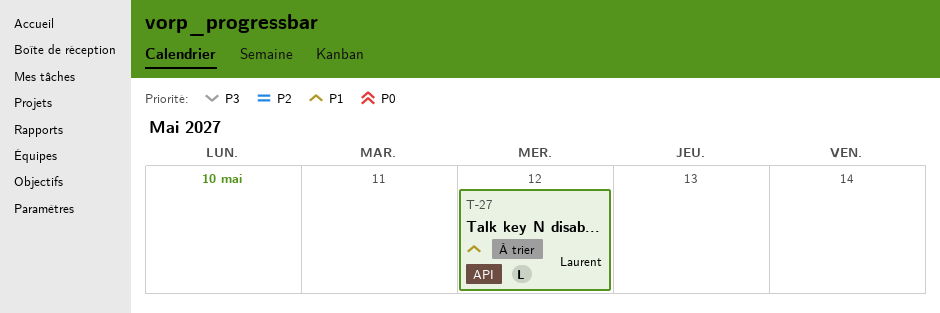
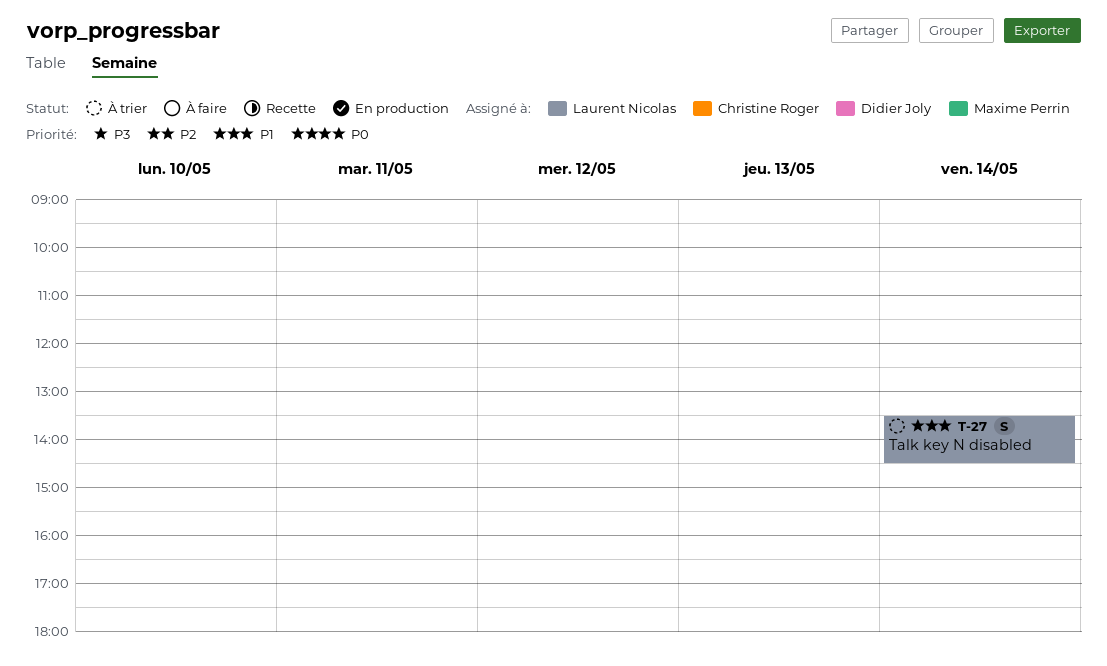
T-27, estimate: L -> S
T-27, day: May 12 -> May 14

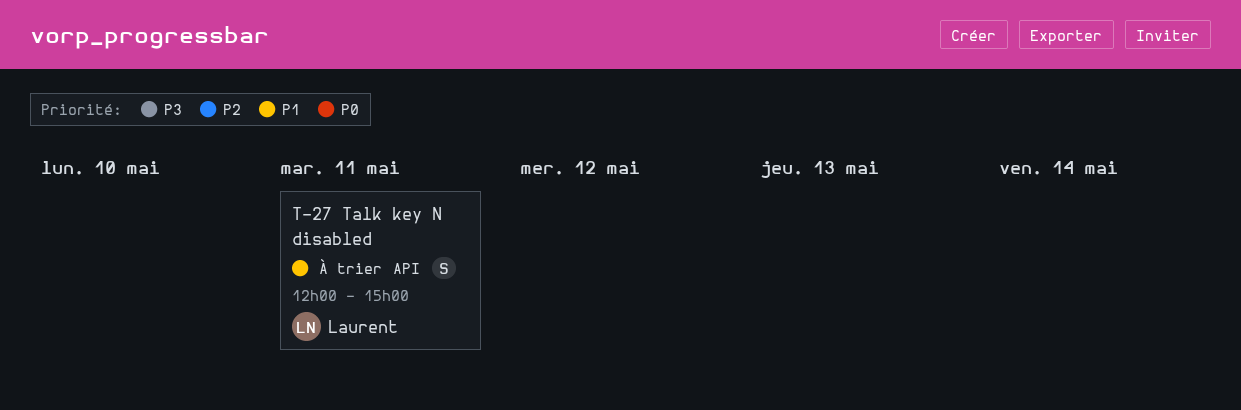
T-27, day: May 14 -> May 11
T-27, begins: 13:30 -> 12:00
T-27, ends: 14:30 -> 15:00

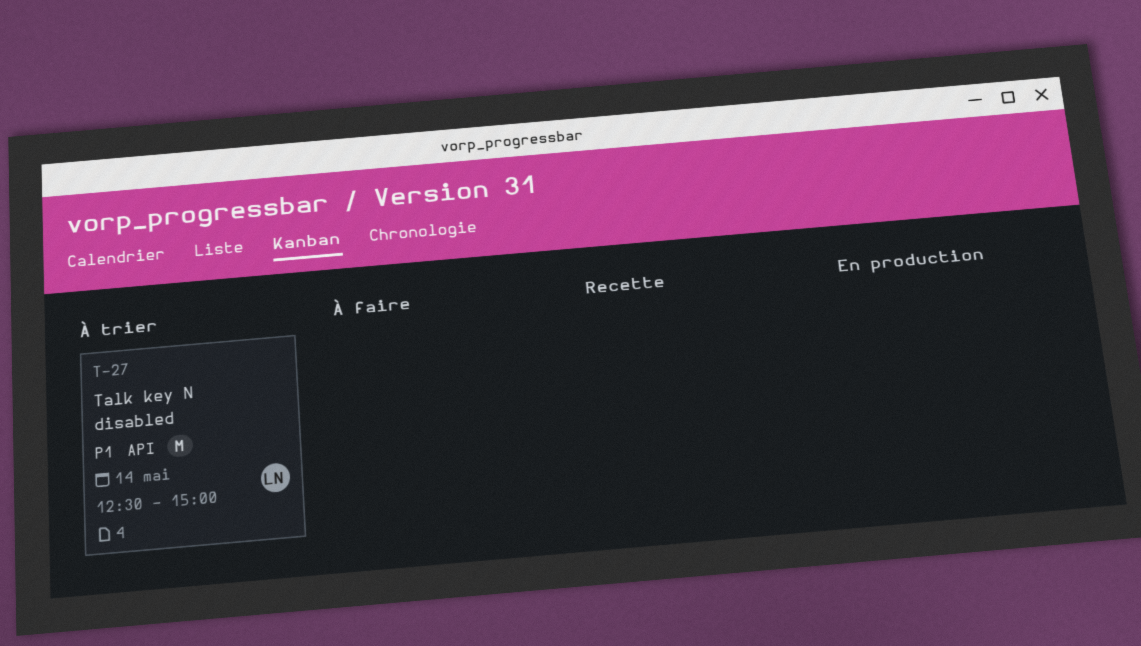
T-27, estimate: S -> M
T-27, day: May 11 -> May 14
T-27, begins: 12:00 -> 12:30

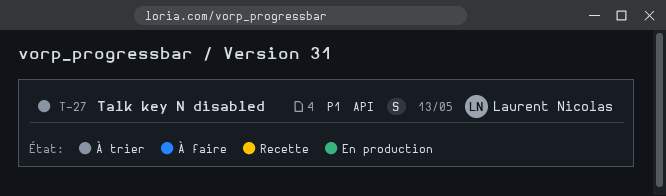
T-27, estimate: M -> S
T-27, day: May 14 -> May 13

